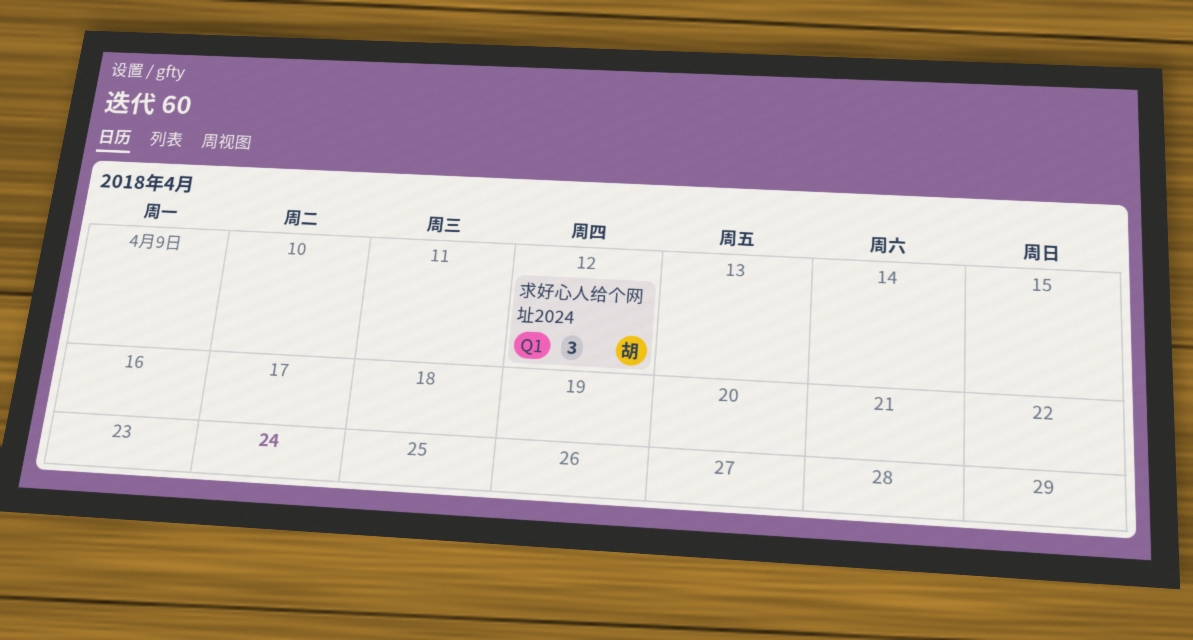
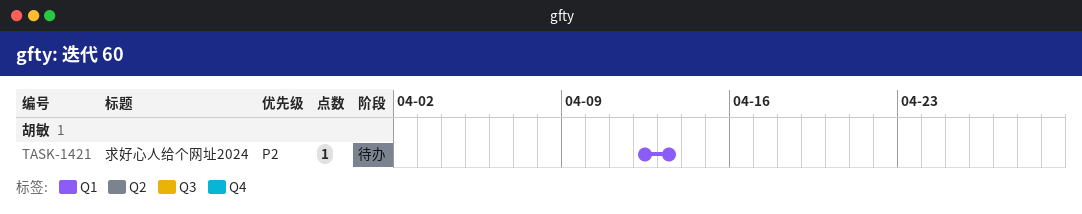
求好心人给个网址2024, estimate: 3 -> 1
求好心人给个网址2024, due: Apr 12 -> Apr 13

